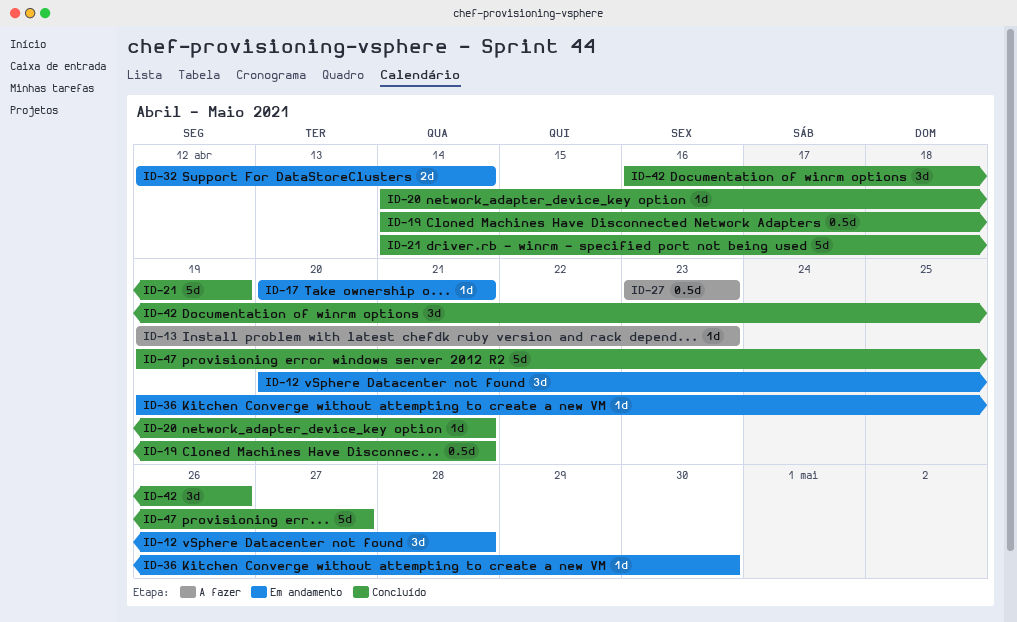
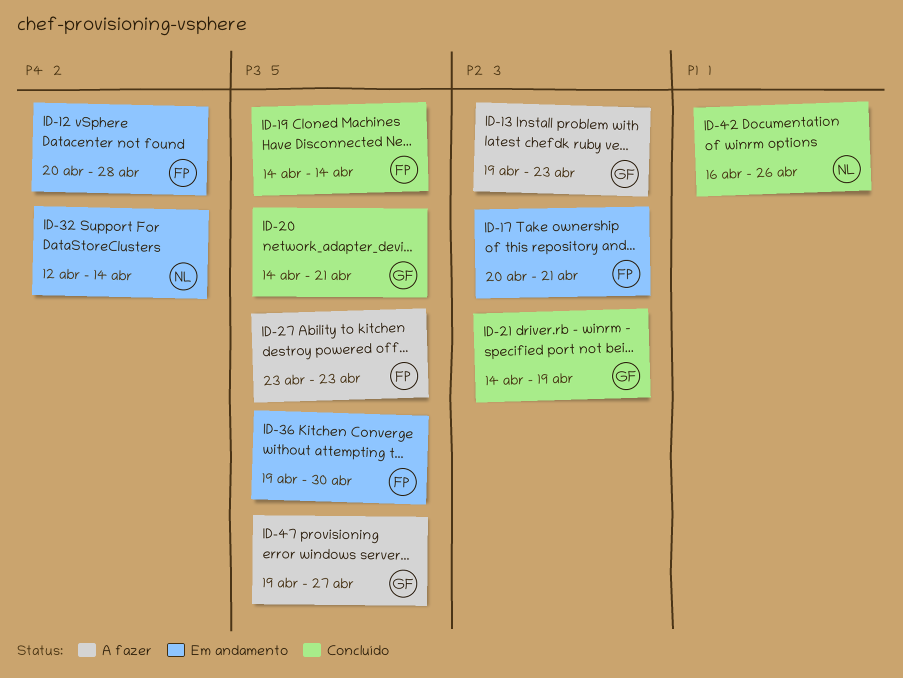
ID-19, due: Apr 21 -> Apr 14
ID-47, status: Concluído -> A fazer

